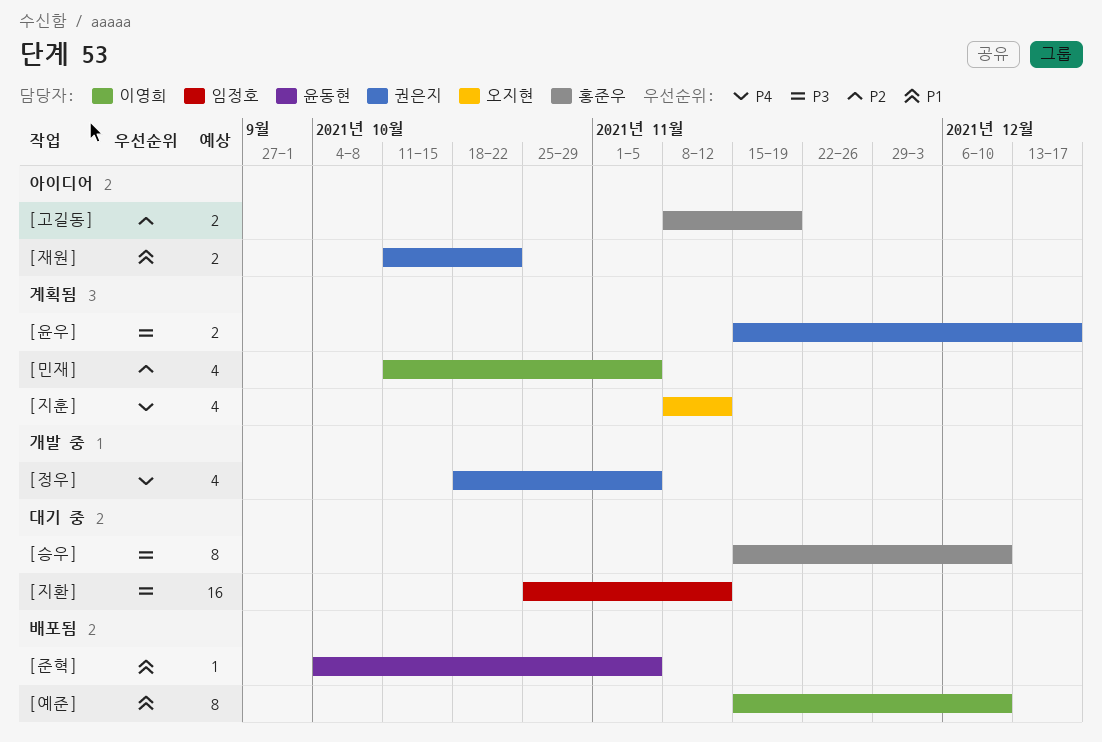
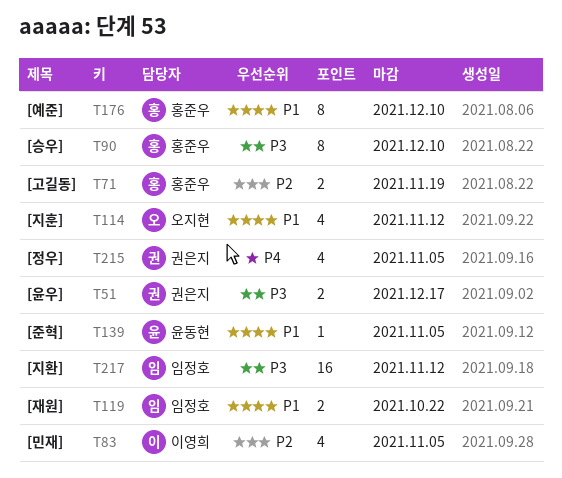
[예준], owner: 이영희 -> 홍준우
[재원], owner: 권은지 -> 임정호
[지훈], priority: P4 -> P1

